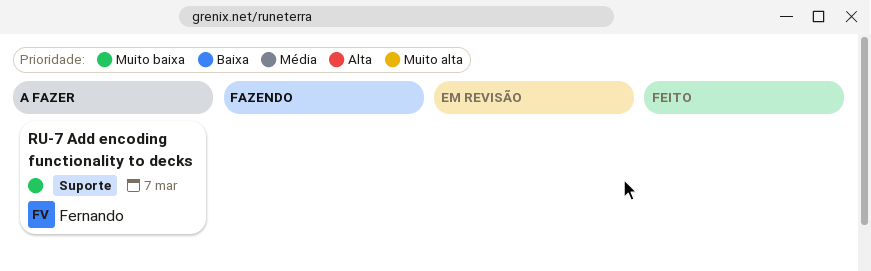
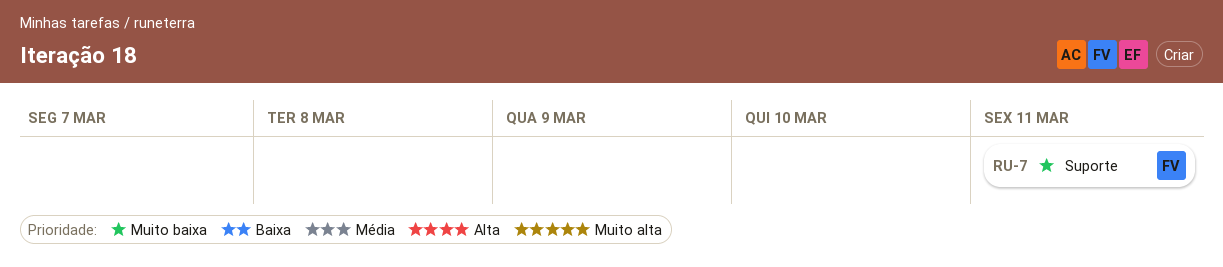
RU-7, due: Mar 7 -> Mar 11

